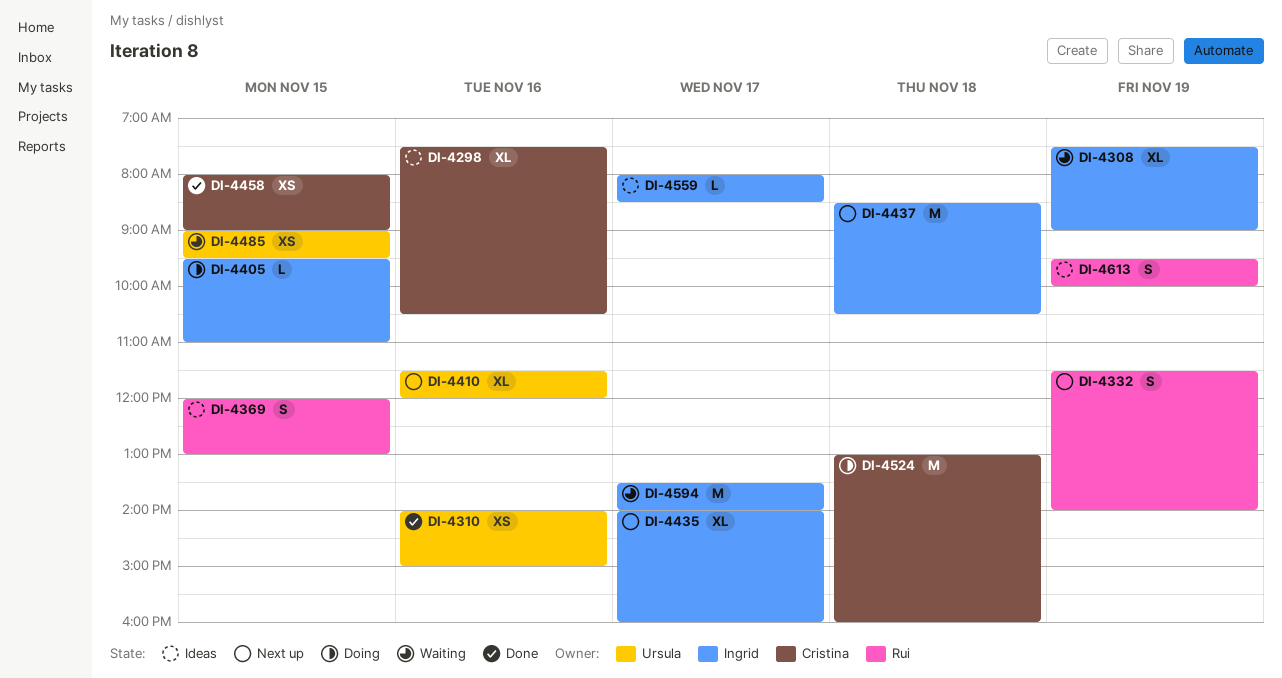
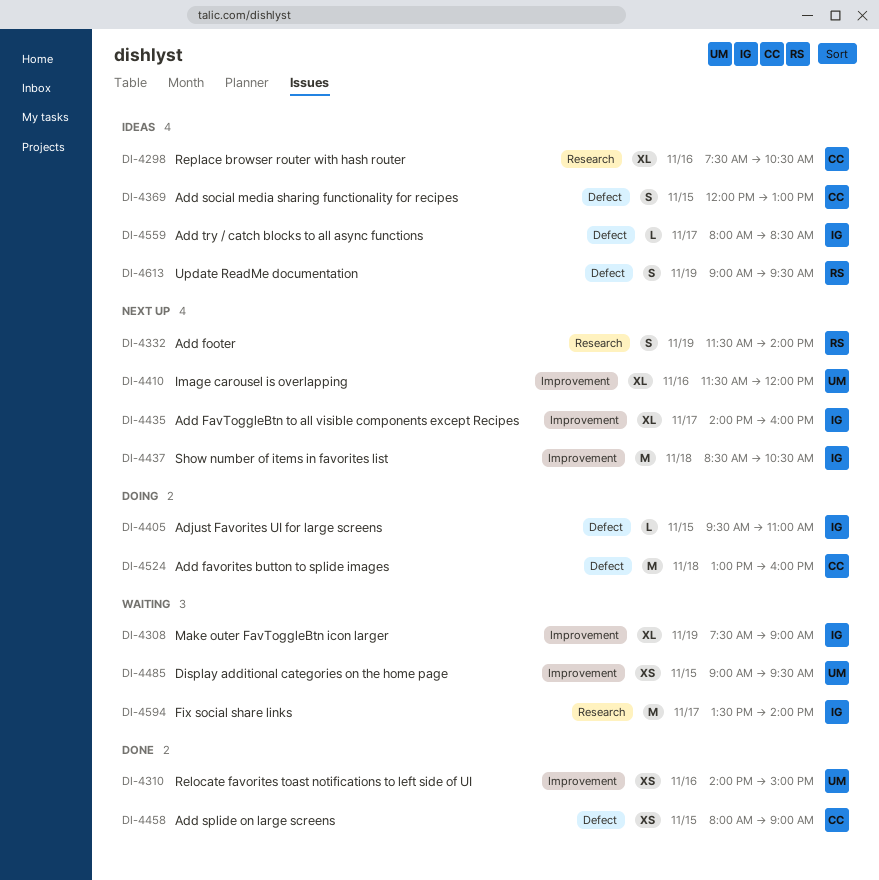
DI-4369, owner: Rui -> Cristina
DI-4613, begins: 09:30 -> 09:00
DI-4613, ends: 10:00 -> 09:30

